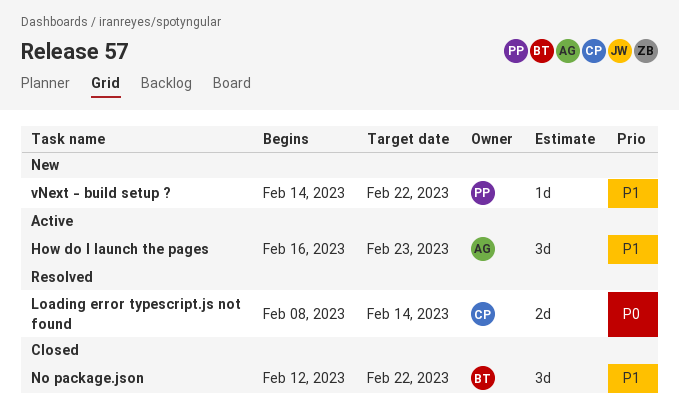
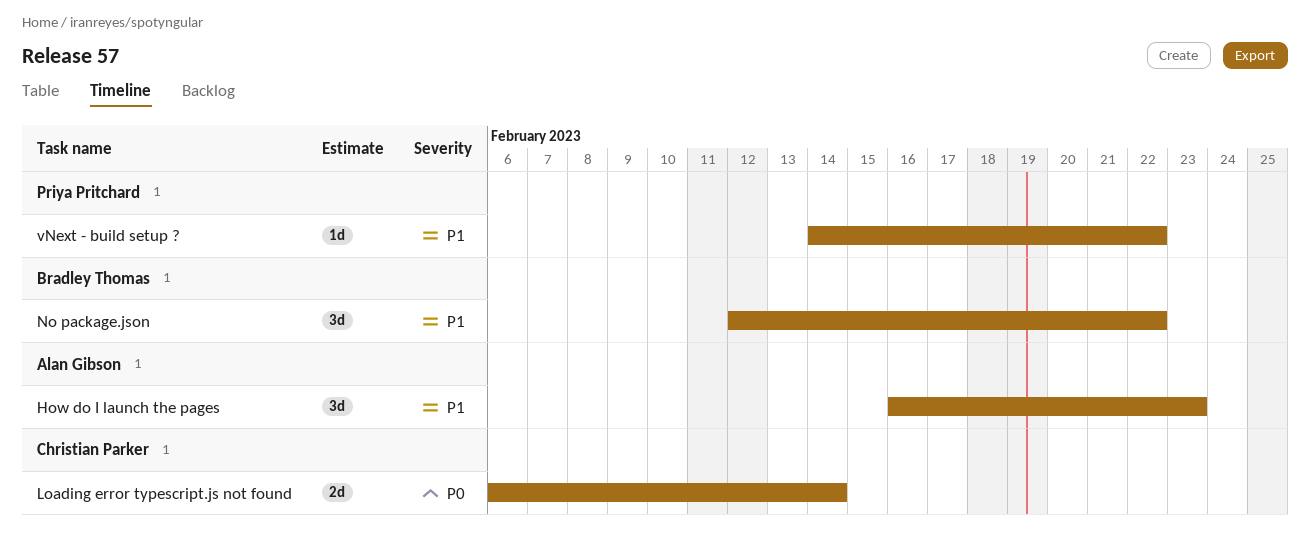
Loading error typescript.js not found, start: Feb 8 -> Feb 6

